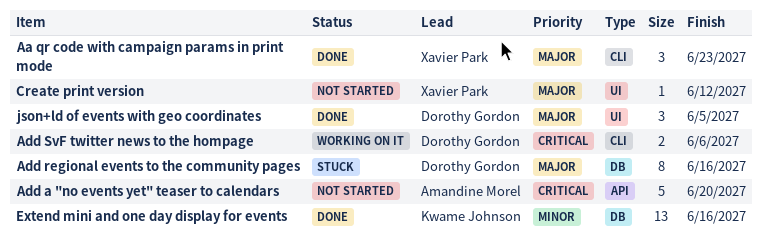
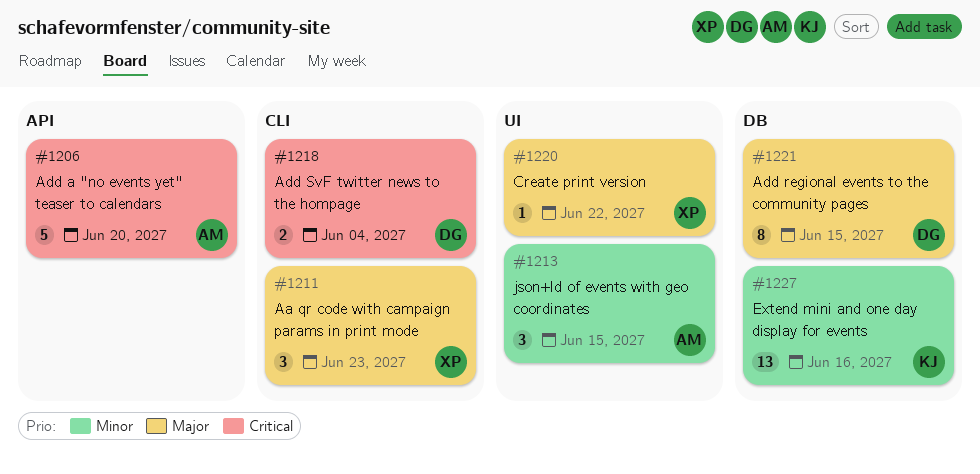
Add regional events to the community pages, due: Jun 16 -> Jun 15
Add SvF twitter news to the hompage, due: Jun 6 -> Jun 4
Create print version, due: Jun 12 -> Jun 22
json+ld of events with geo coordinates, owner: Dorothy Gordon -> Amandine Morel
json+ld of events with geo coordinates, priority: Major -> Minor
json+ld of events with geo coordinates, due: Jun 5 -> Jun 15

